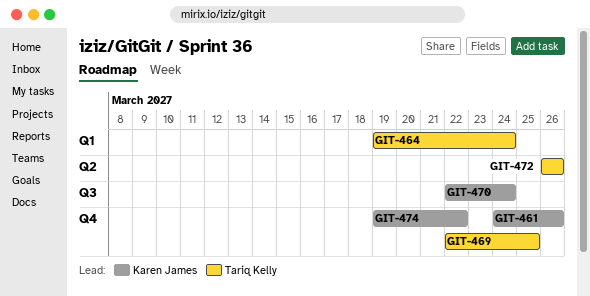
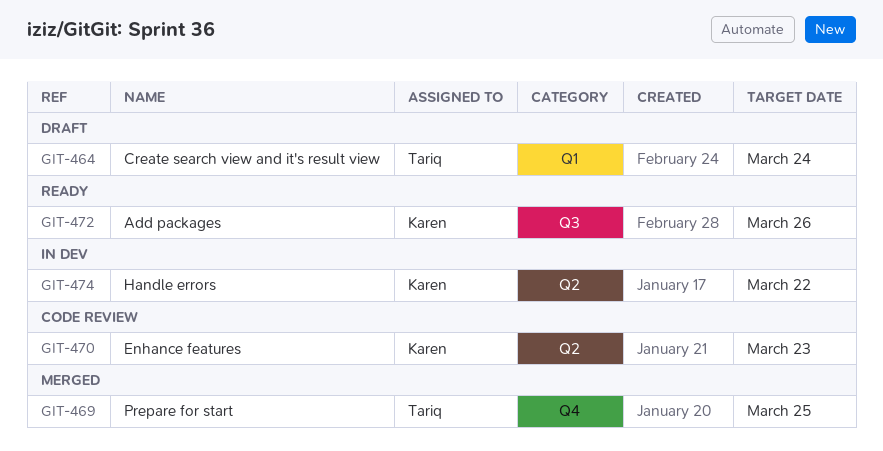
GIT-461: present -> none
GIT-470, label: Q3 -> Q2
GIT-470, due: Mar 24 -> Mar 23
GIT-472, owner: Tariq Kelly -> Karen James
GIT-472, label: Q2 -> Q3
GIT-474, label: Q4 -> Q2

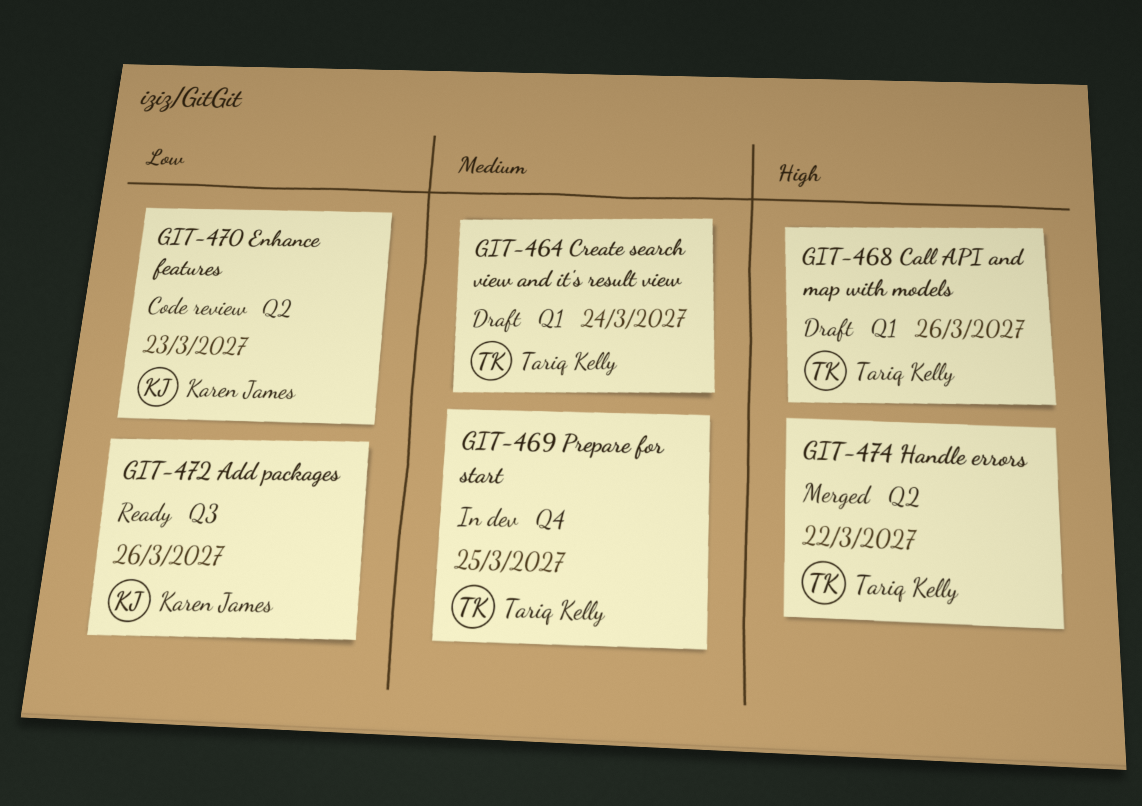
GIT-468: none -> present
GIT-469, status: Merged -> In dev
GIT-474, status: In dev -> Merged
GIT-474, owner: Karen James -> Tariq Kelly

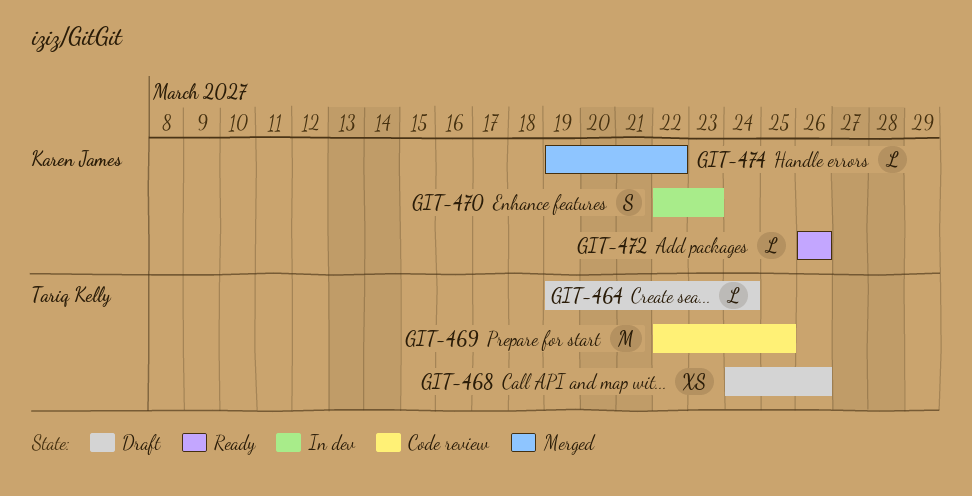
GIT-469, status: In dev -> Code review
GIT-470, status: Code review -> In dev
GIT-474, owner: Tariq Kelly -> Karen James

